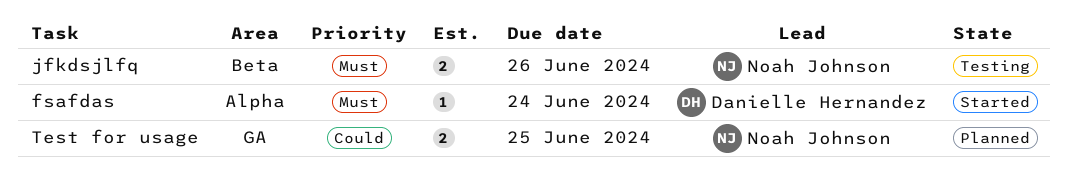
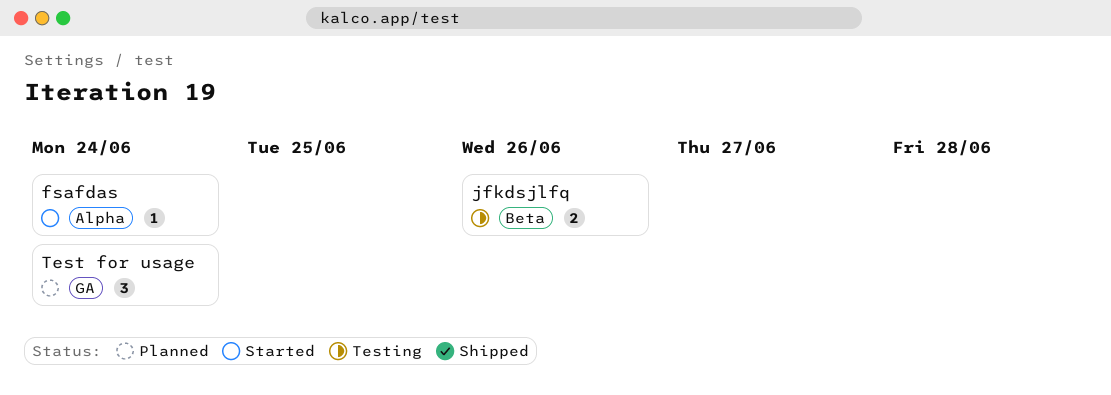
Test for usage, estimate: 2 -> 3
Test for usage, due: Jun 25 -> Jun 24

